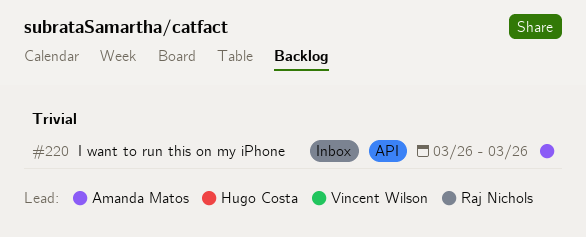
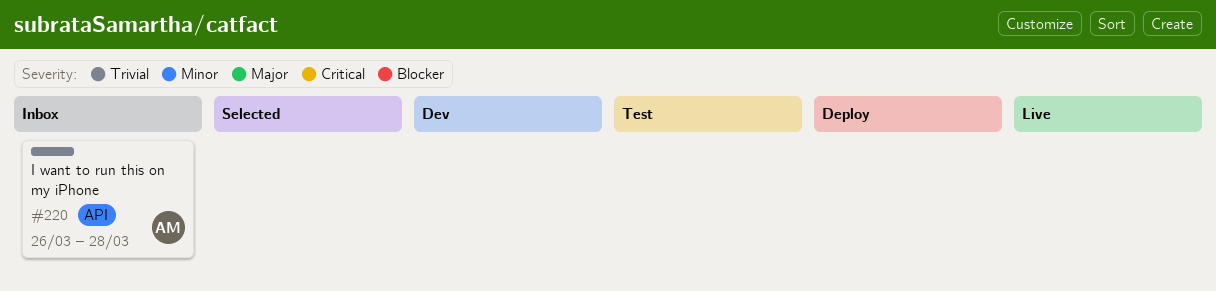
#220, due: Mar 26 -> Mar 28

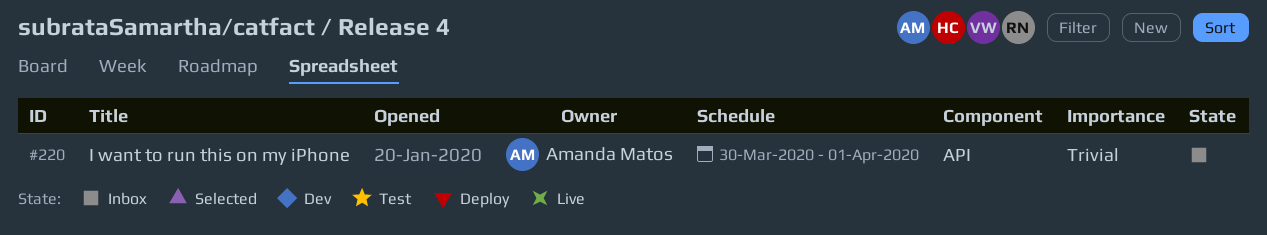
#220, start: Mar 26 -> Mar 30
#220, due: Mar 28 -> Apr 1

